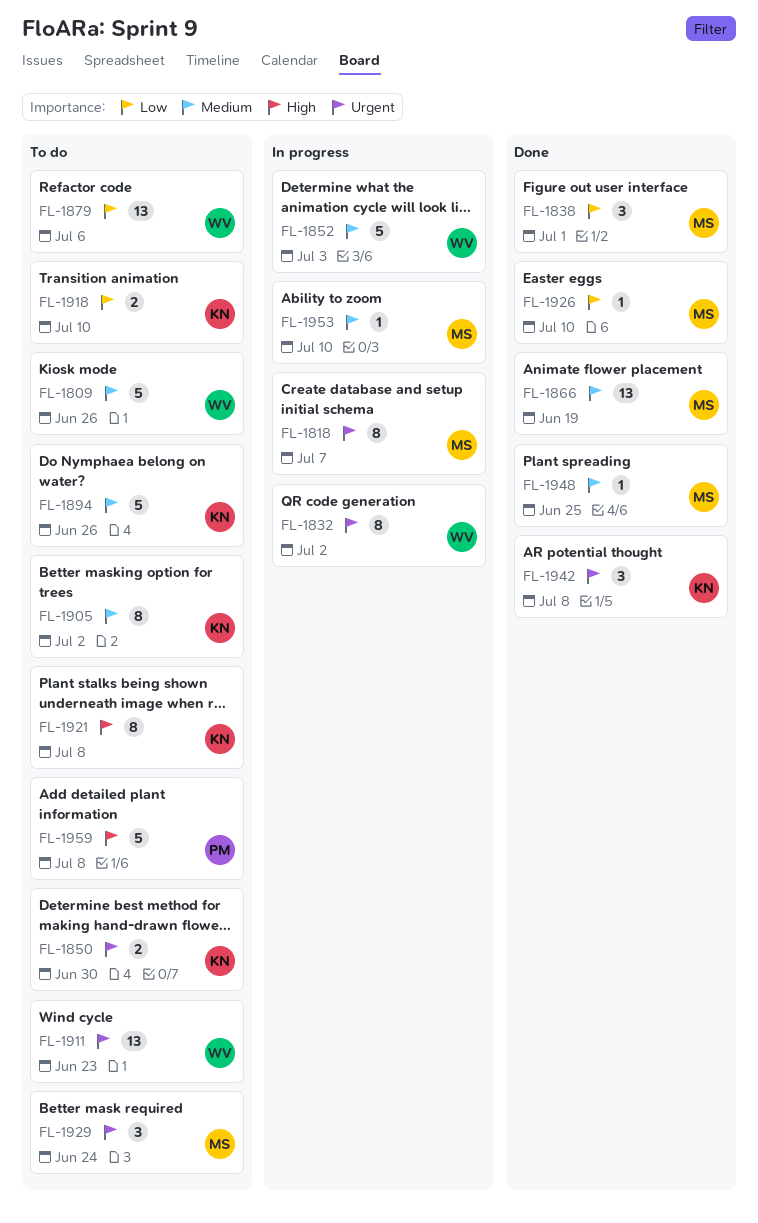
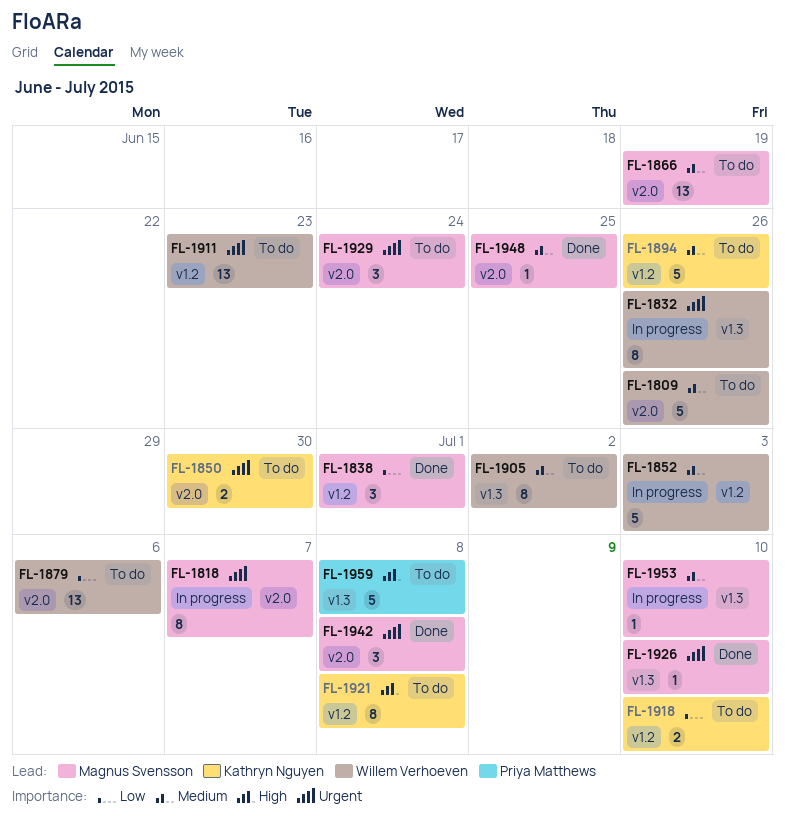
FL-1832, due: Jul 2 -> Jun 26
FL-1866, status: Done -> To do
FL-1905, owner: Kathryn Nguyen -> Willem Verhoeven
FL-1926, priority: Low -> Urgent
FL-1942, owner: Kathryn Nguyen -> Magnus Svensson

